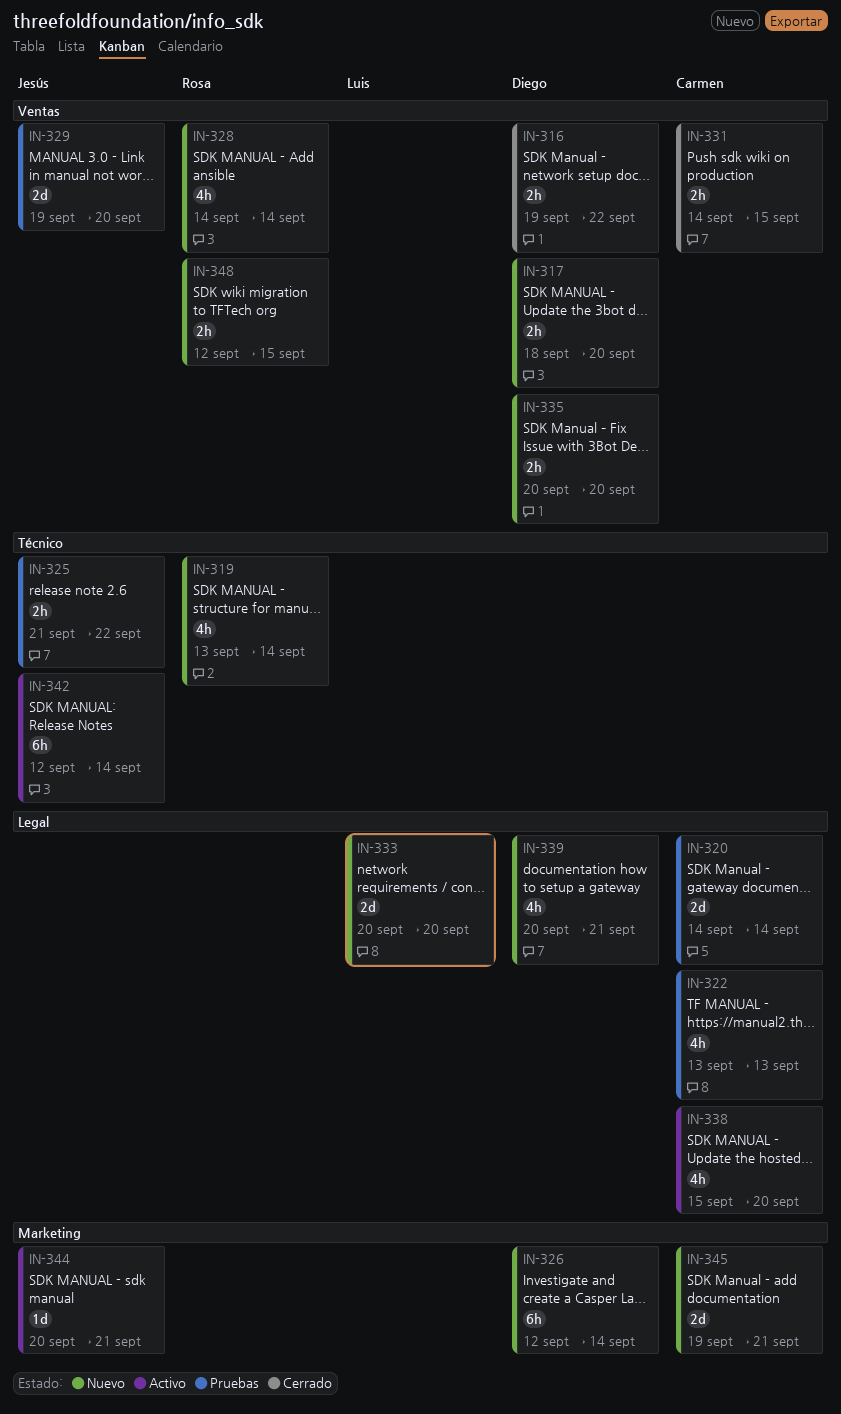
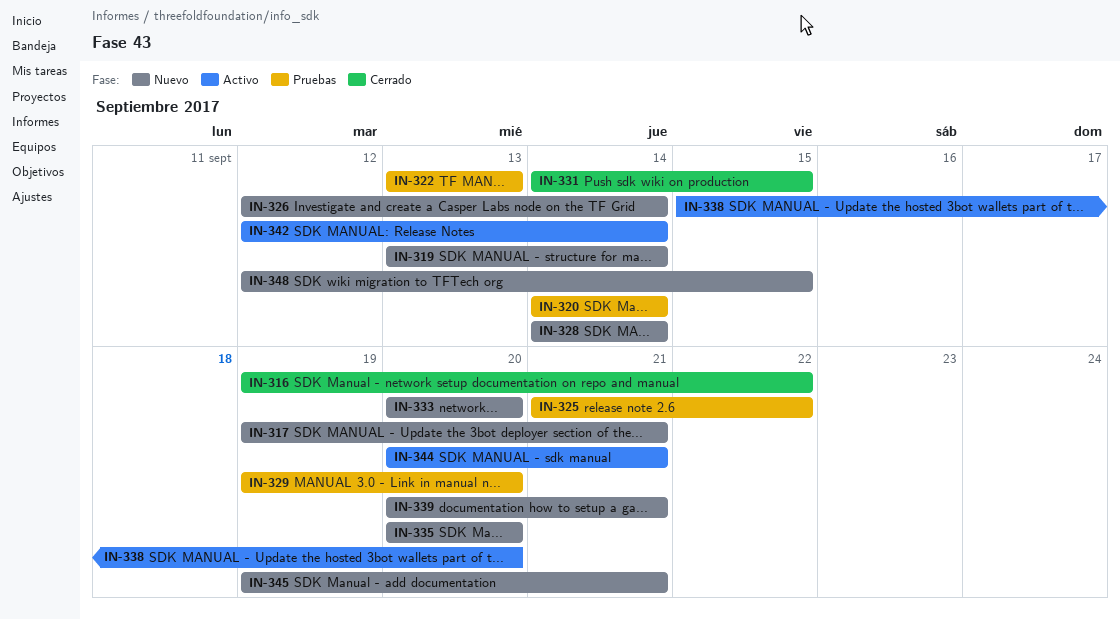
IN-317, start: Sep 18 -> Sep 19
IN-317, due: Sep 20 -> Sep 21

